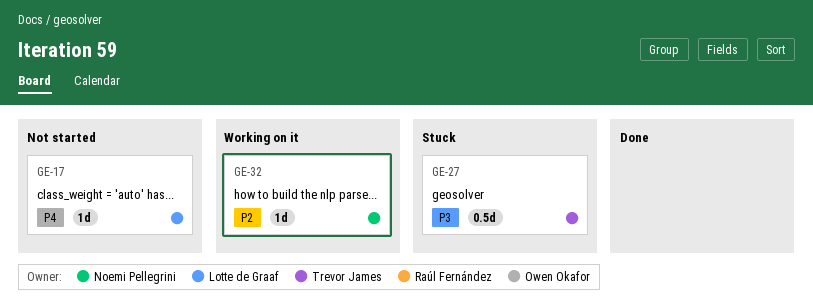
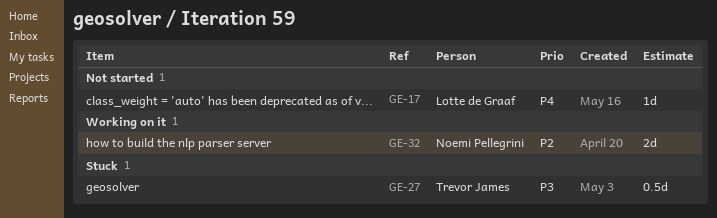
GE-32, estimate: 1d -> 2d

